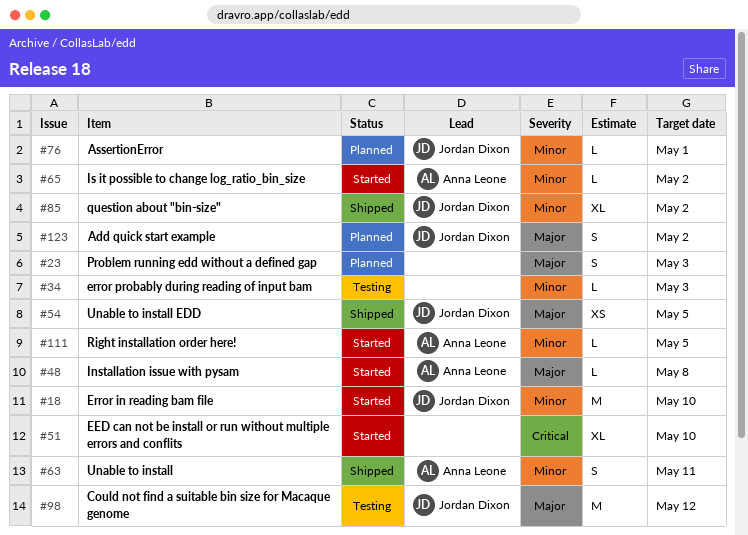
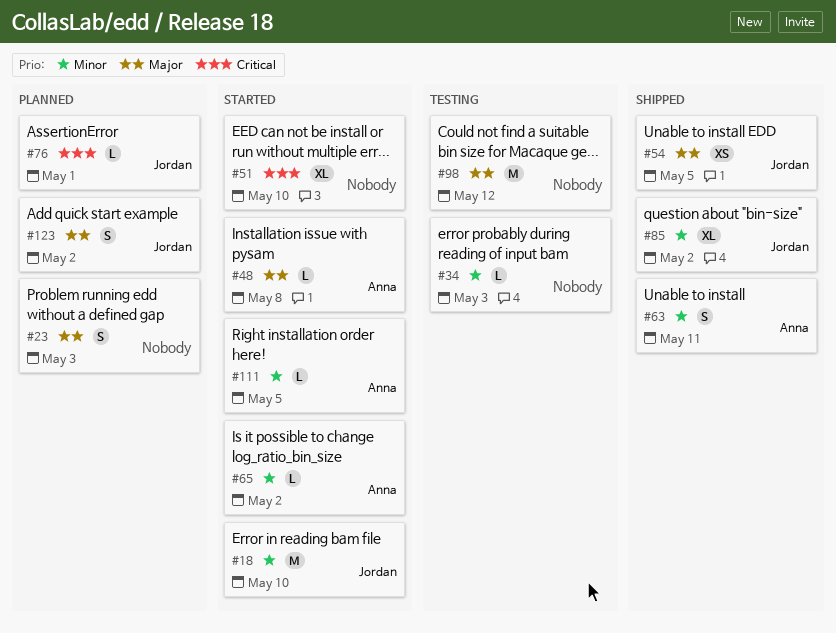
#76, priority: Minor -> Critical
#98, owner: Jordan Dixon -> none

